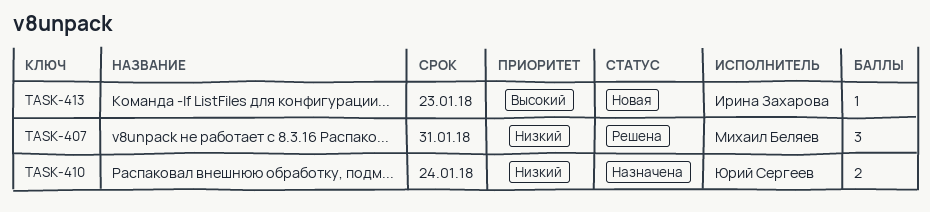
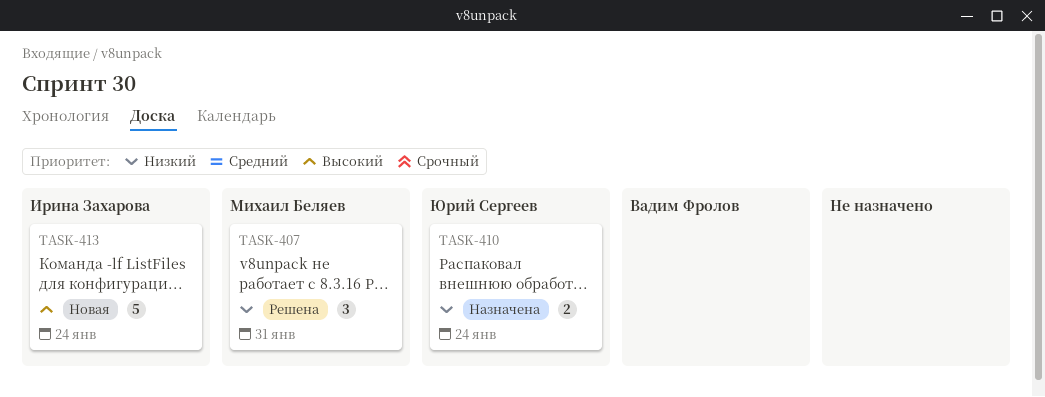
TASK-413, estimate: 1 -> 5
TASK-413, due: Jan 23 -> Jan 24

